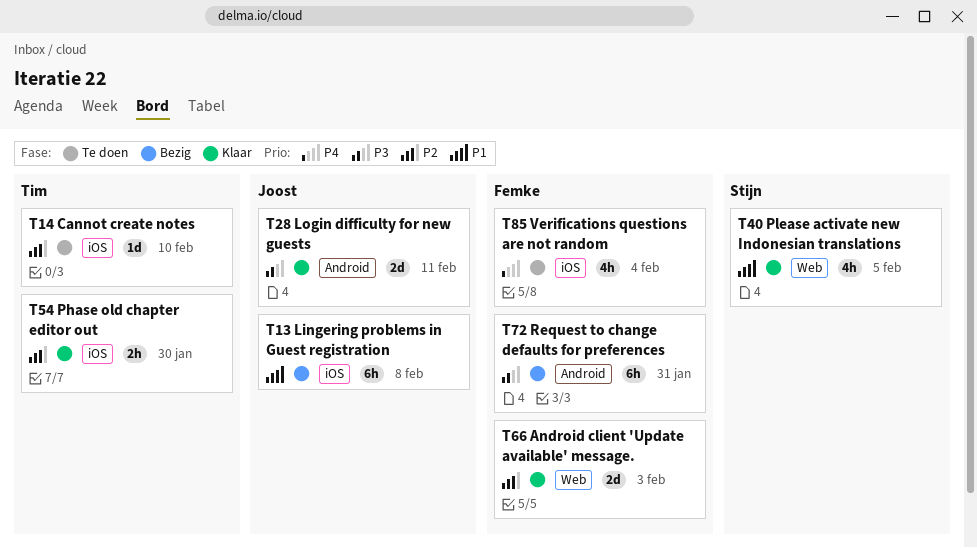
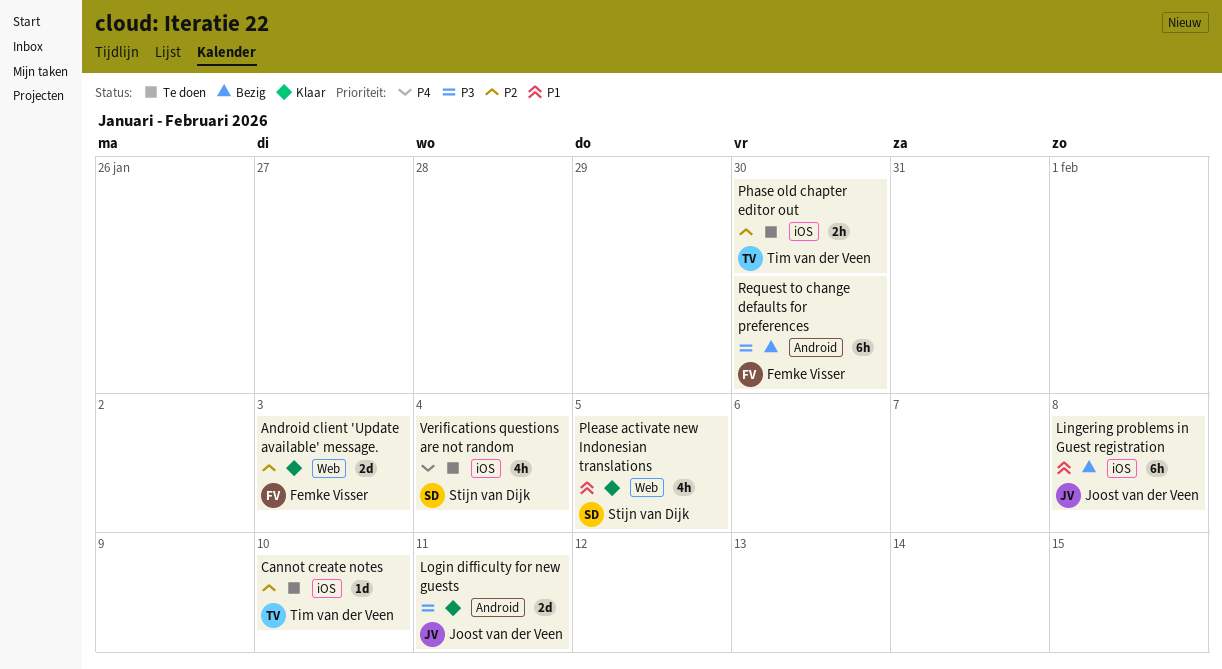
Phase old chapter editor out, status: Klaar -> Te doen
Request to change defaults for preferences, due: Jan 31 -> Jan 30
Verifications questions are not random, owner: Femke Visser -> Stijn van Dijk

